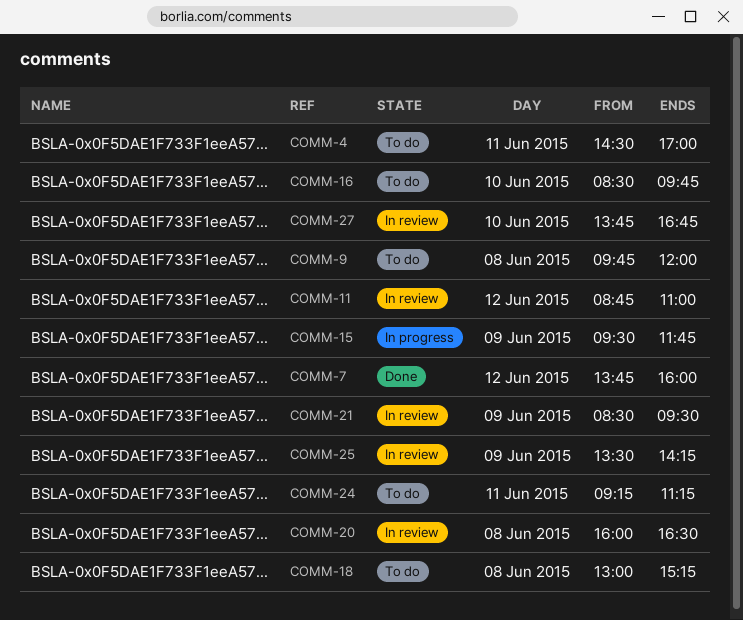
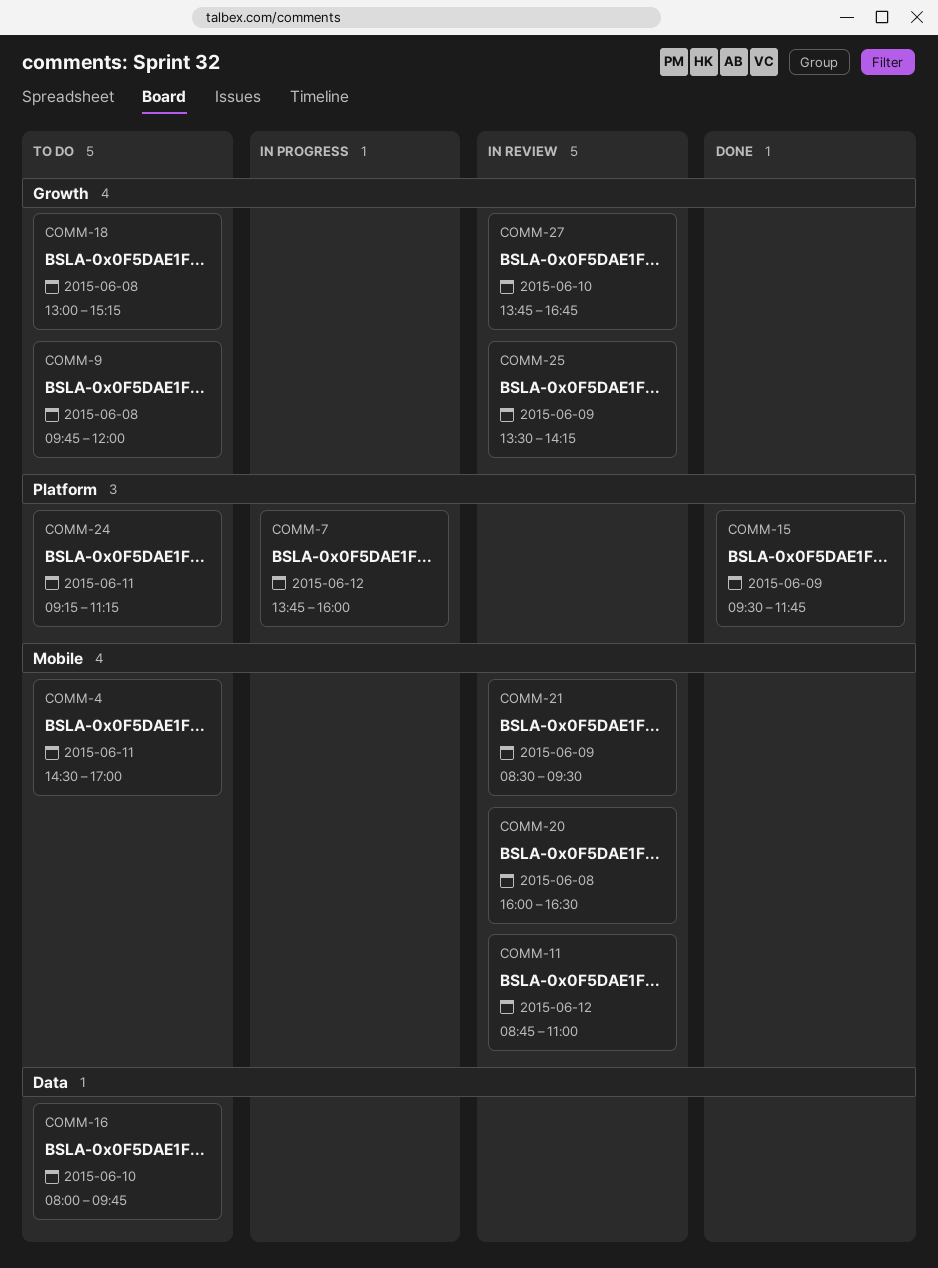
COMM-7, status: Done -> In progress
COMM-15, status: In progress -> Done
COMM-16, begins: 08:30 -> 08:00

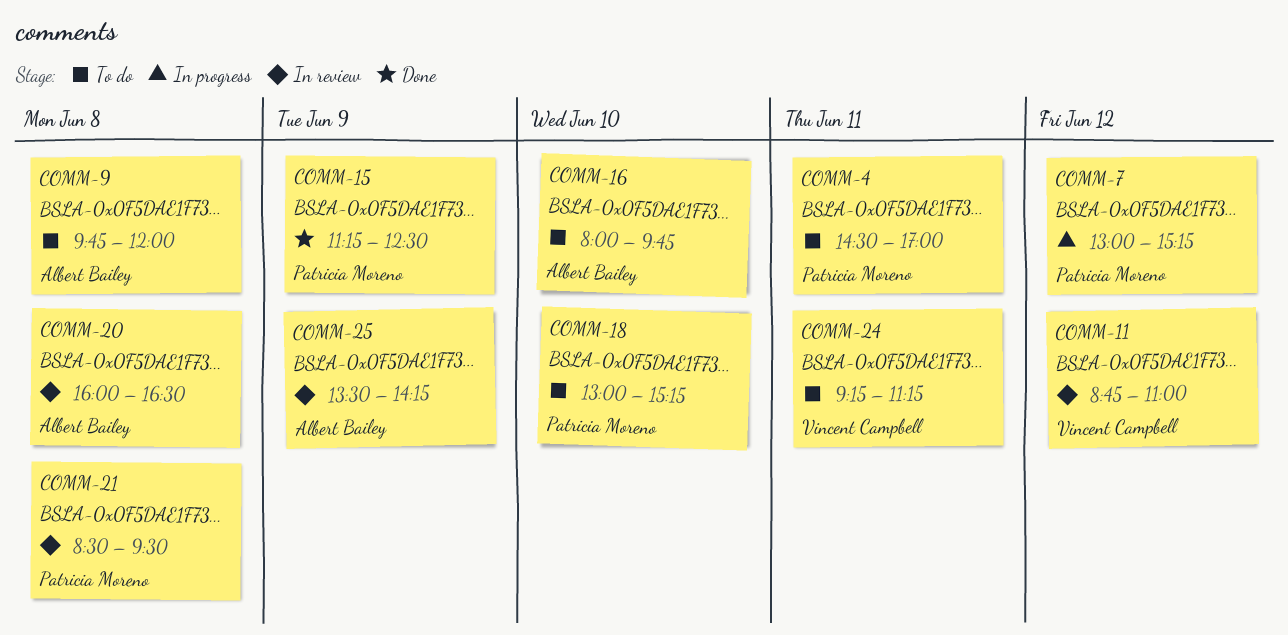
COMM-7, begins: 13:45 -> 13:00
COMM-7, ends: 16:00 -> 15:15
COMM-15, begins: 09:30 -> 11:15
COMM-15, ends: 11:45 -> 12:30
COMM-18, day: Jun 8 -> Jun 10
COMM-21, day: Jun 9 -> Jun 8
COMM-27: present -> none

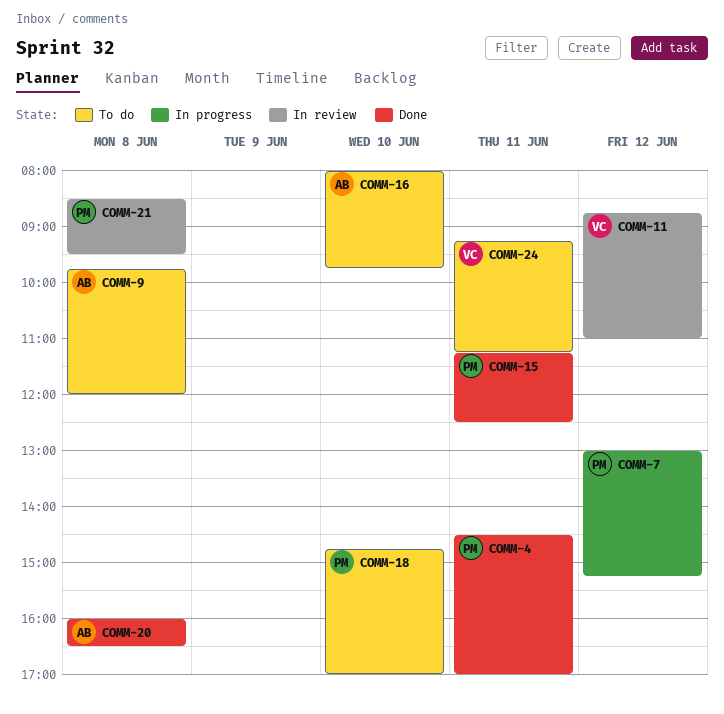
COMM-4, status: To do -> Done
COMM-15, day: Jun 9 -> Jun 11
COMM-18, begins: 13:00 -> 14:45
COMM-18, ends: 15:15 -> 17:00
COMM-20, status: In review -> Done
COMM-25: present -> none

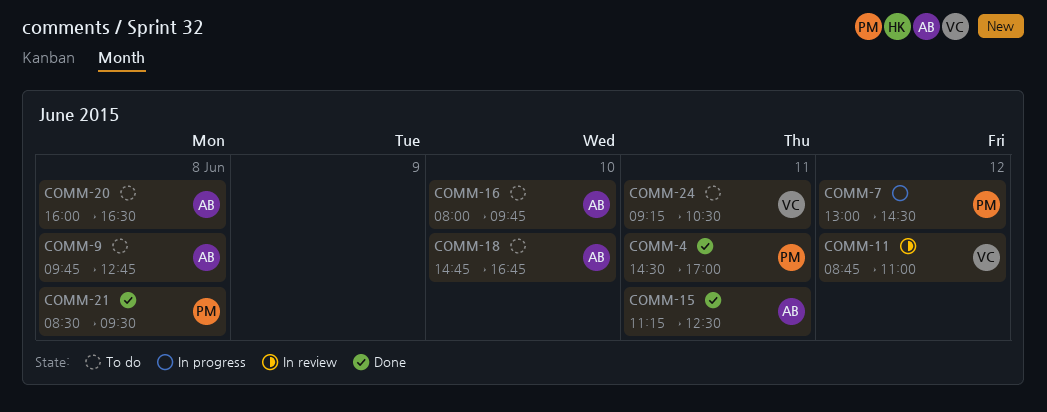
COMM-7, ends: 15:15 -> 14:30
COMM-9, ends: 12:00 -> 12:45
COMM-15, owner: PM -> AB
COMM-18, owner: PM -> AB
COMM-18, ends: 17:00 -> 16:45
COMM-20, status: Done -> To do
COMM-21, status: In review -> Done
COMM-24, ends: 11:15 -> 10:30

